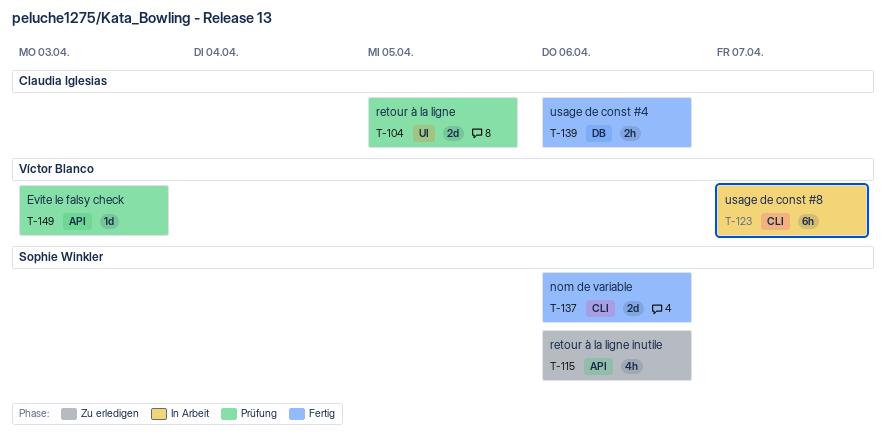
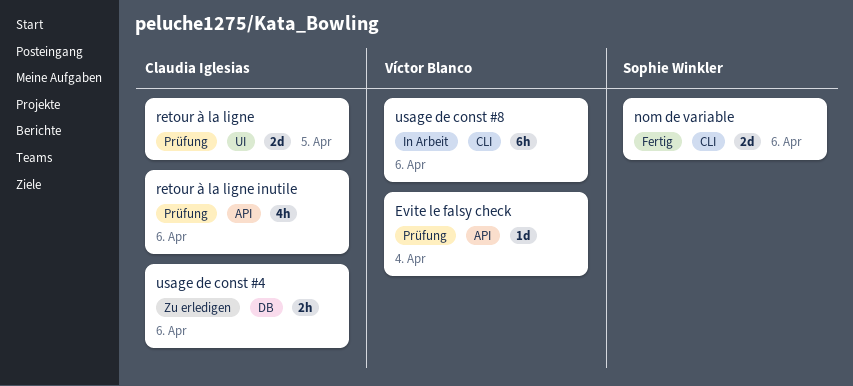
Evite le falsy check, due: Apr 3 -> Apr 4
retour à la ligne inutile, status: Zu erledigen -> Prüfung
retour à la ligne inutile, owner: Sophie Winkler -> Claudia Iglesias
usage de const #4, status: Fertig -> Zu erledigen
usage de const #8, due: Apr 7 -> Apr 6

